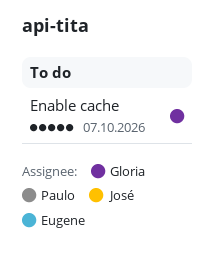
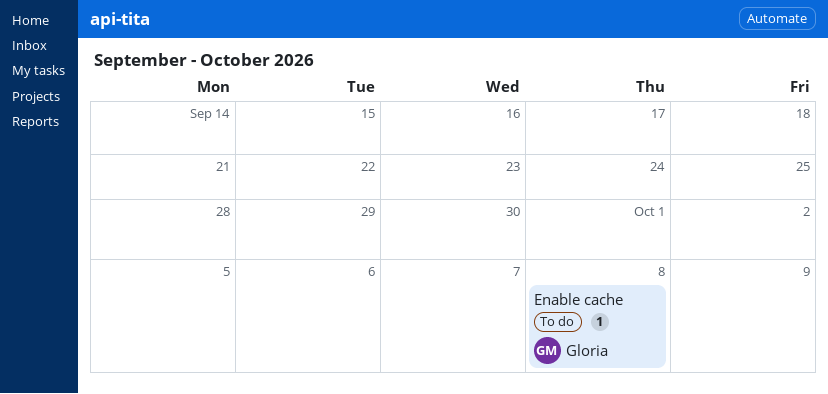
Enable cache, estimate: 5 -> 1
Enable cache, due: Oct 7 -> Oct 8

